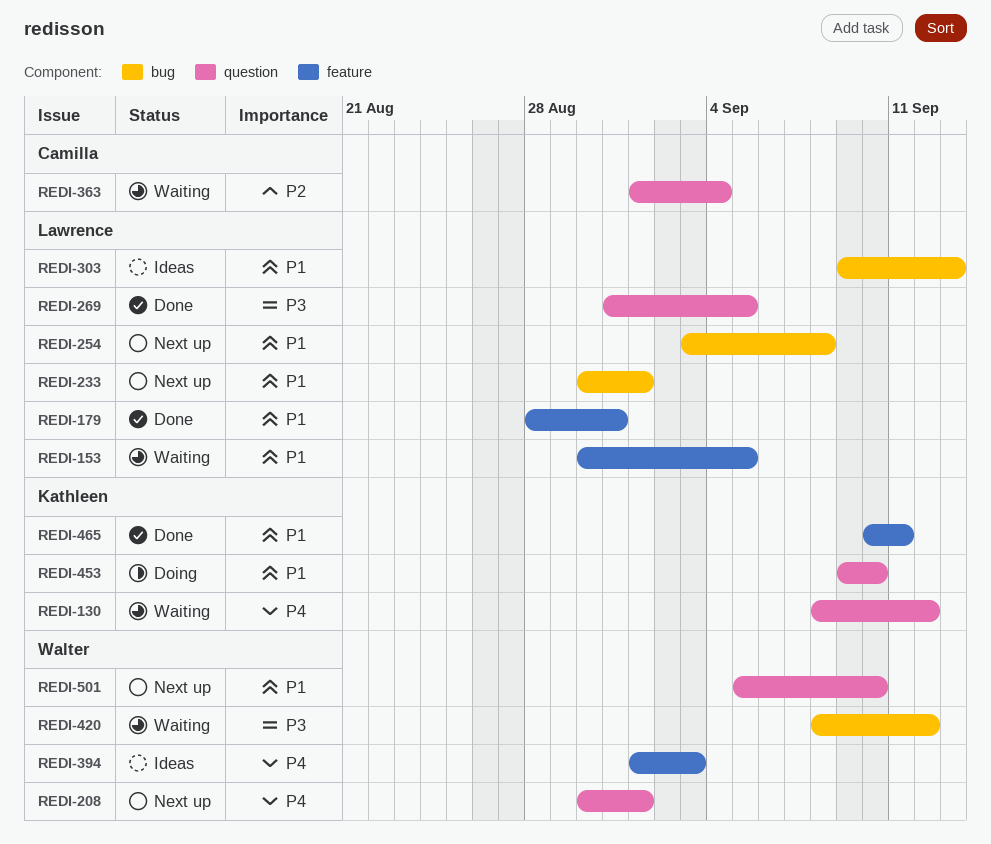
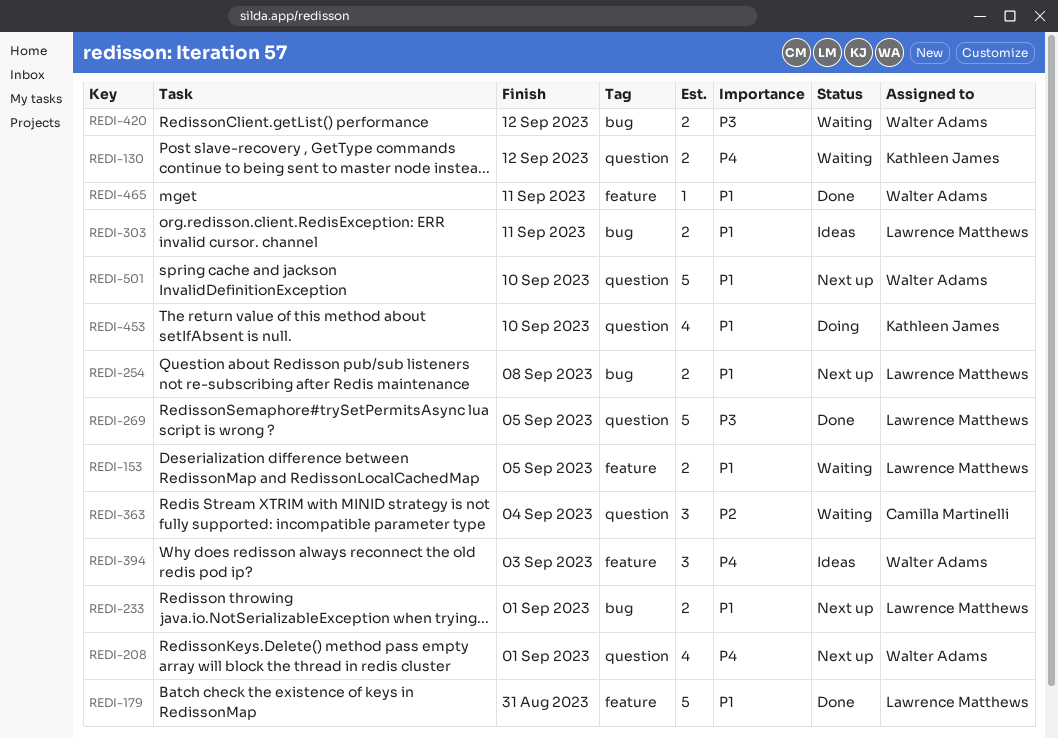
REDI-303, due: Sep 13 -> Sep 11
REDI-465, owner: Kathleen James -> Walter Adams

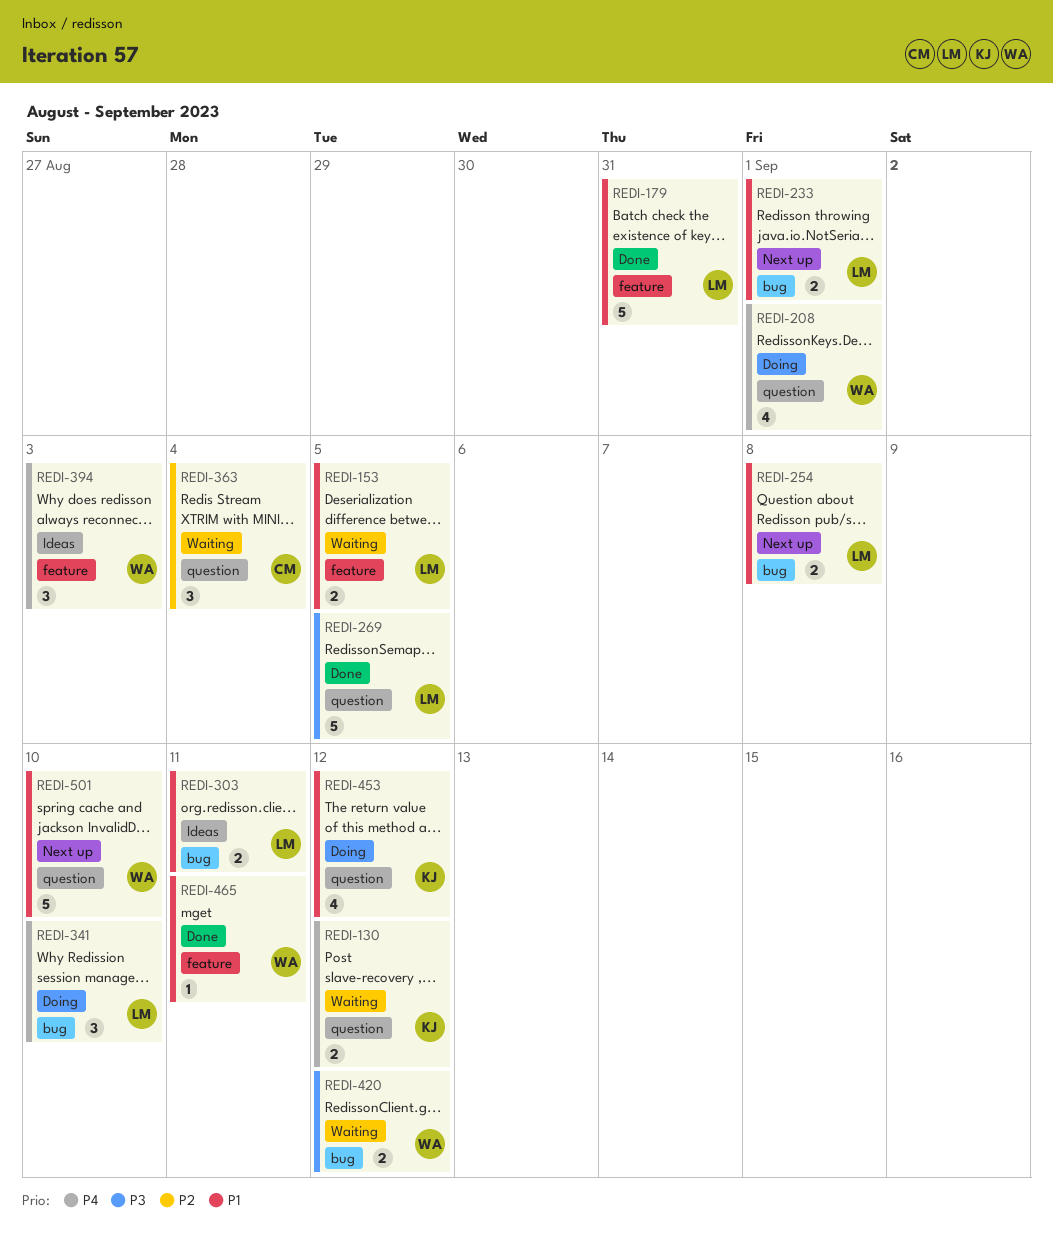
REDI-208, status: Next up -> Doing
REDI-341: none -> present
REDI-453, due: Sep 10 -> Sep 12

